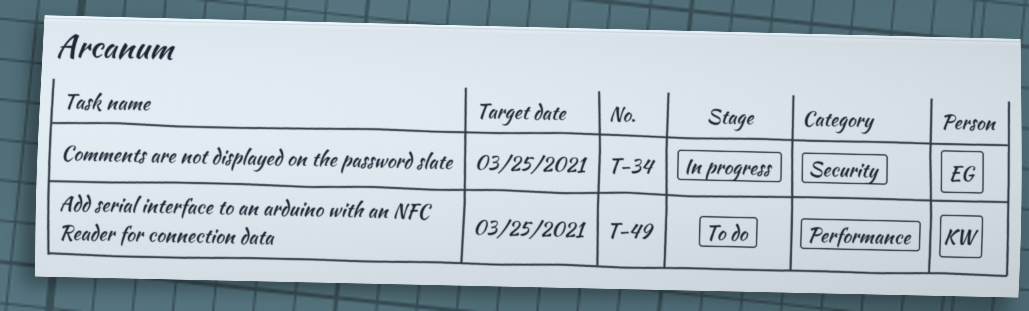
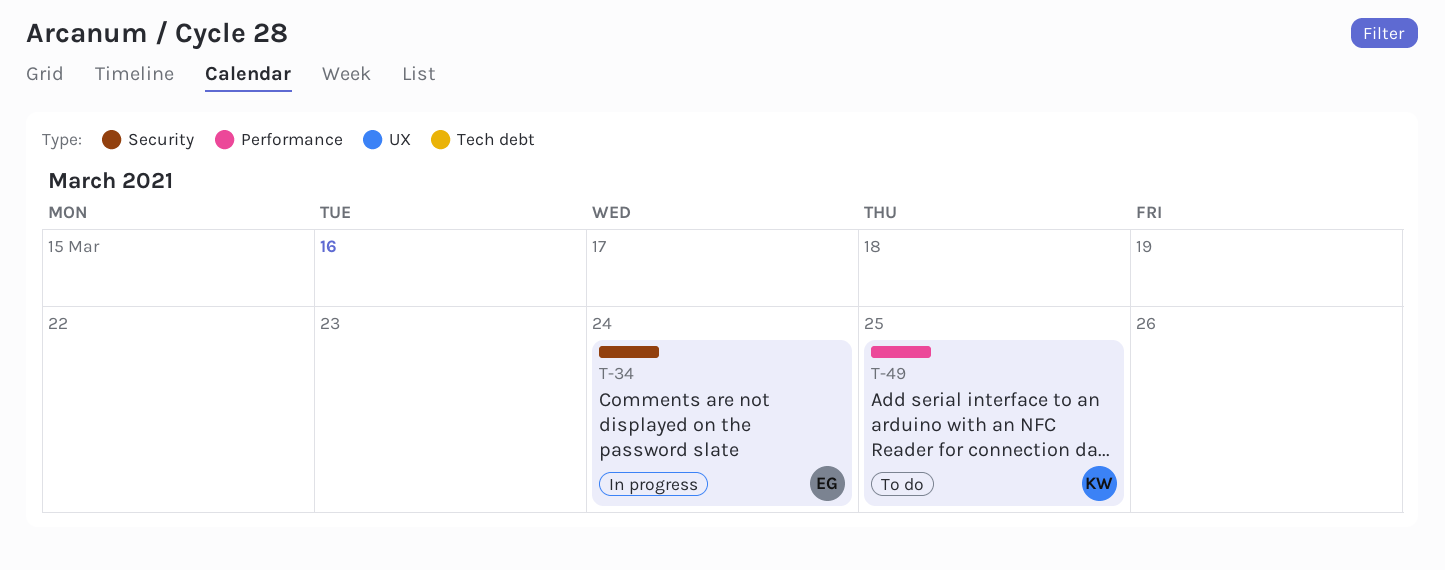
T-34, due: Mar 25 -> Mar 24

